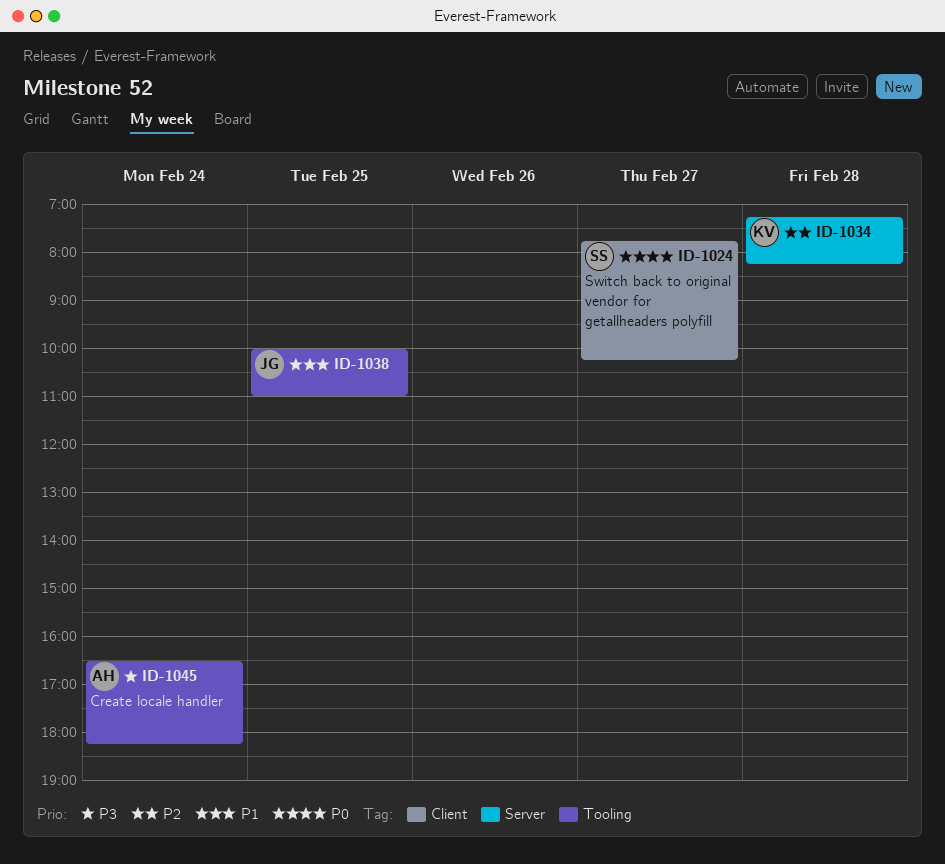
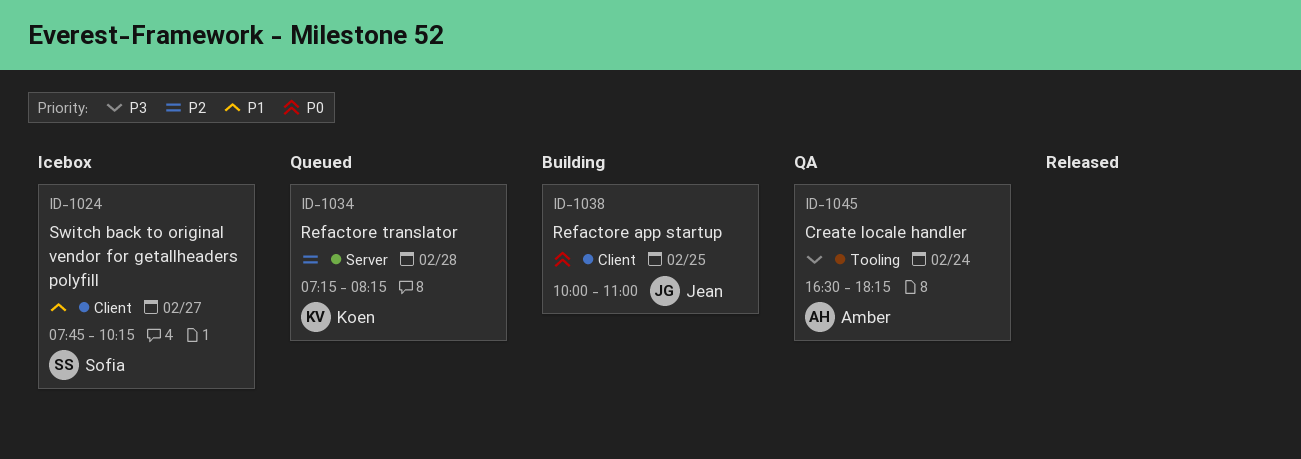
ID-1024, priority: P0 -> P1
ID-1038, priority: P1 -> P0
ID-1038, label: Tooling -> Client

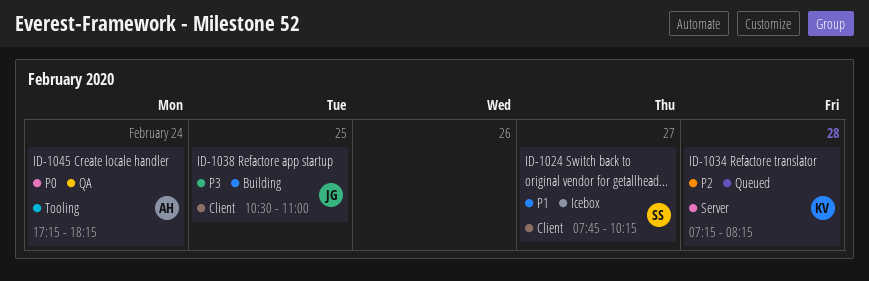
ID-1038, priority: P0 -> P3
ID-1038, begins: 10:00 -> 10:30
ID-1045, priority: P3 -> P0
ID-1045, begins: 16:30 -> 17:15

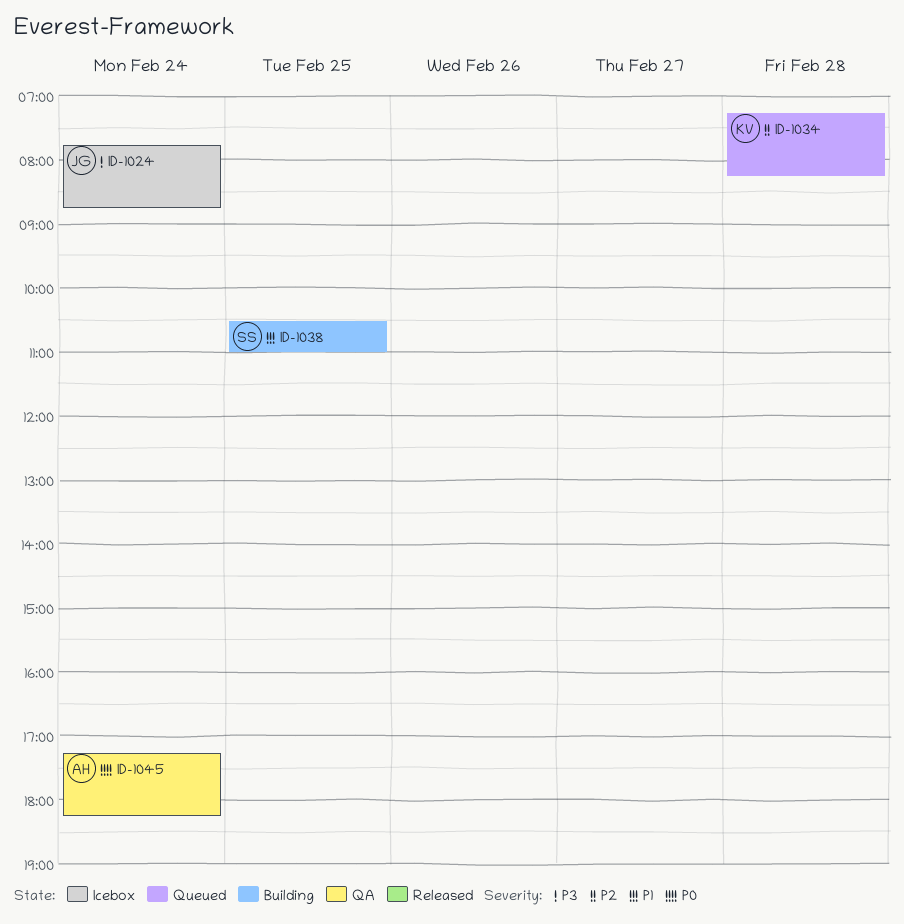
ID-1024, owner: SS -> JG
ID-1024, priority: P1 -> P3
ID-1024, day: Feb 27 -> Feb 24
ID-1024, ends: 10:15 -> 08:45
ID-1038, owner: JG -> SS
ID-1038, priority: P3 -> P1

